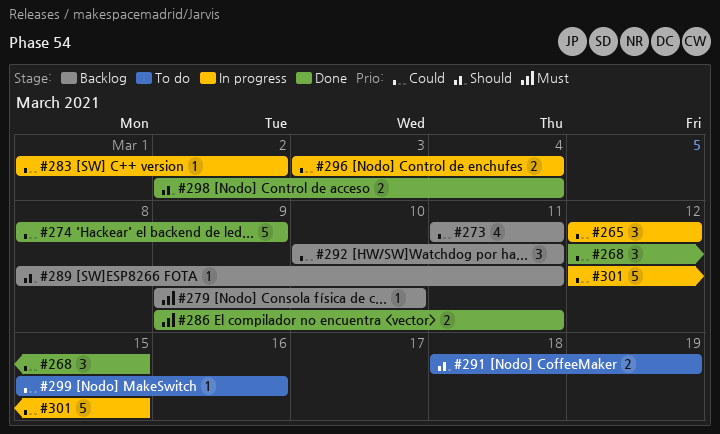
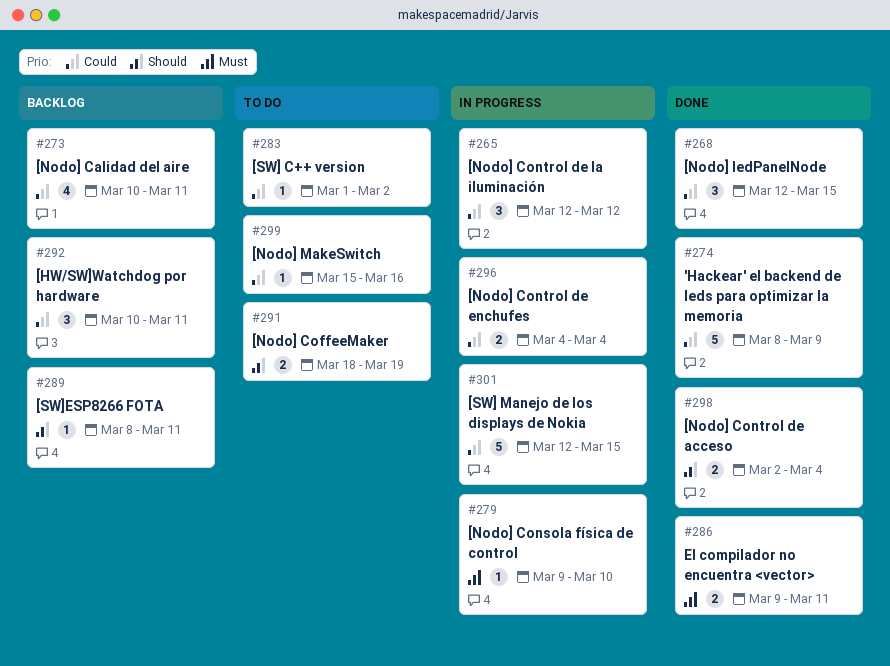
#273, start: Mar 11 -> Mar 10
#279, status: Backlog -> In progress
#283, status: In progress -> To do
#296, start: Mar 3 -> Mar 4

